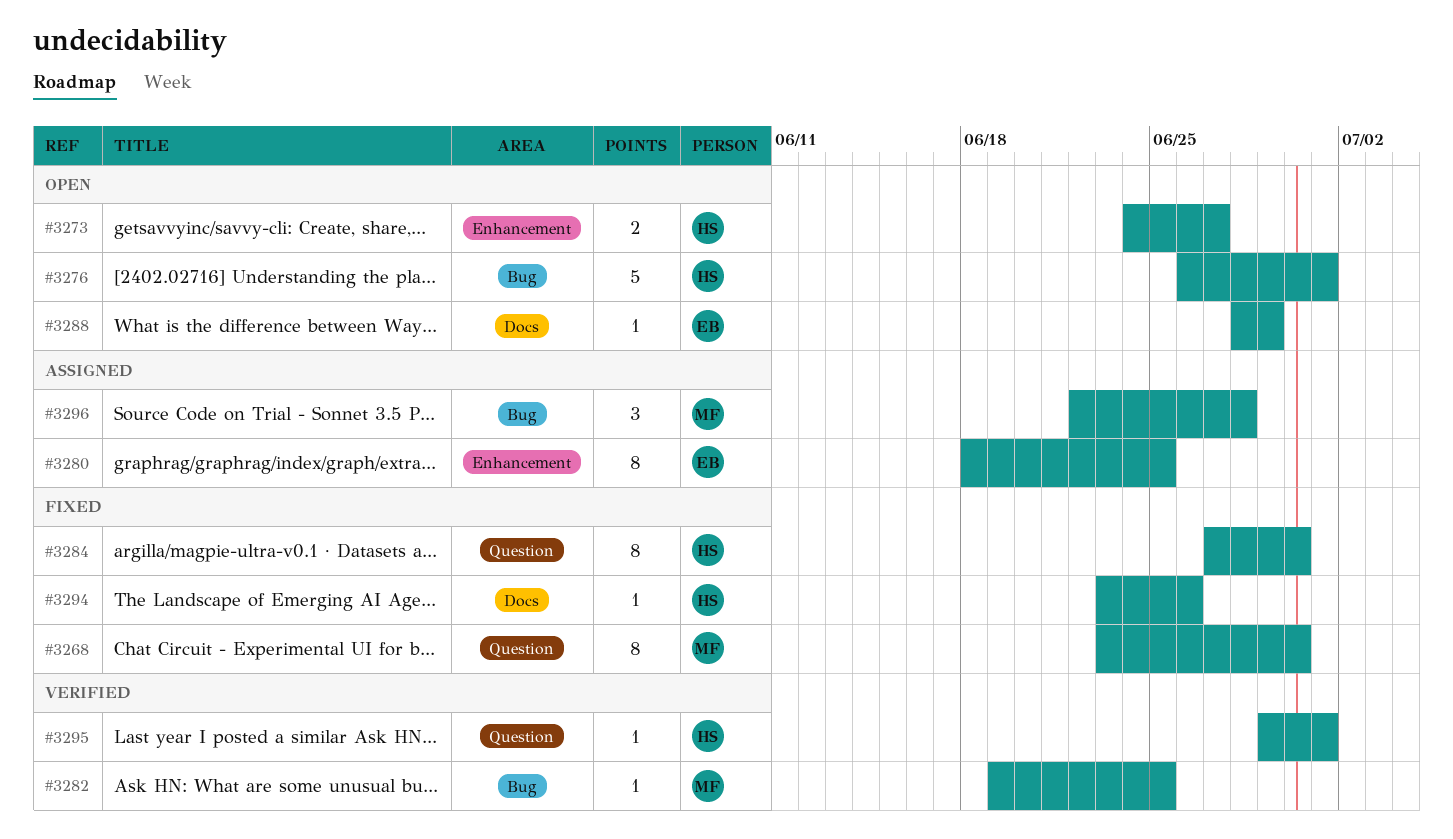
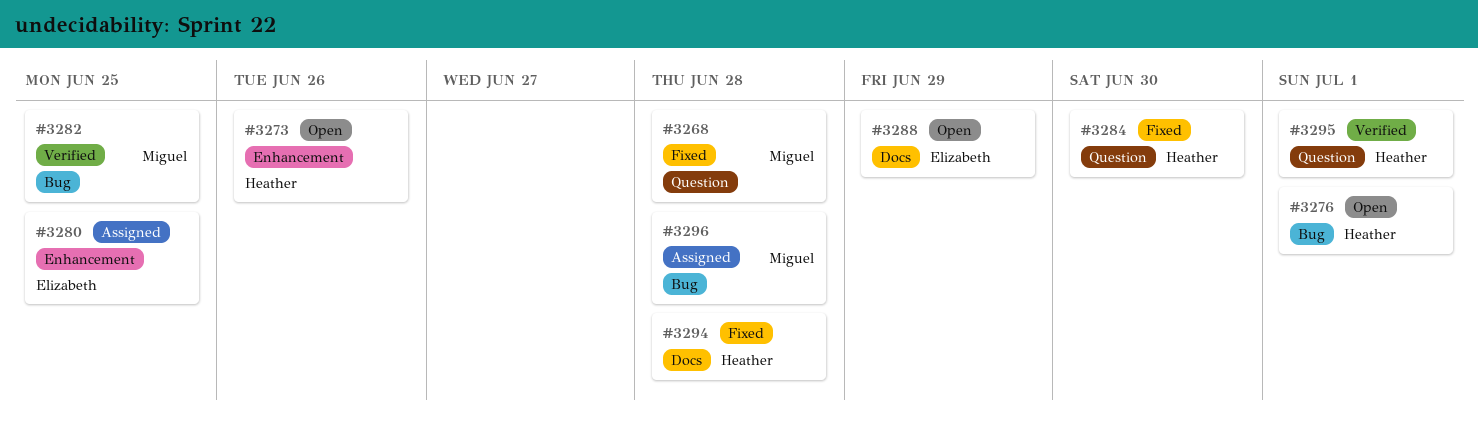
#3268, due: Jun 30 -> Jun 28
#3273, due: Jun 27 -> Jun 26
#3294, due: Jun 26 -> Jun 28

